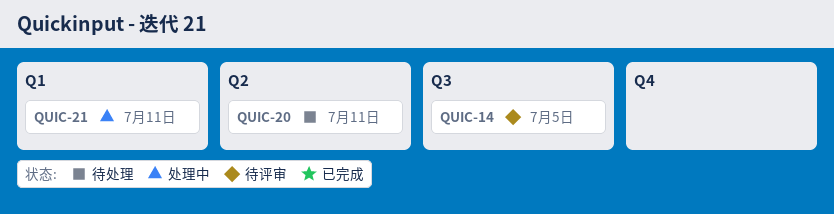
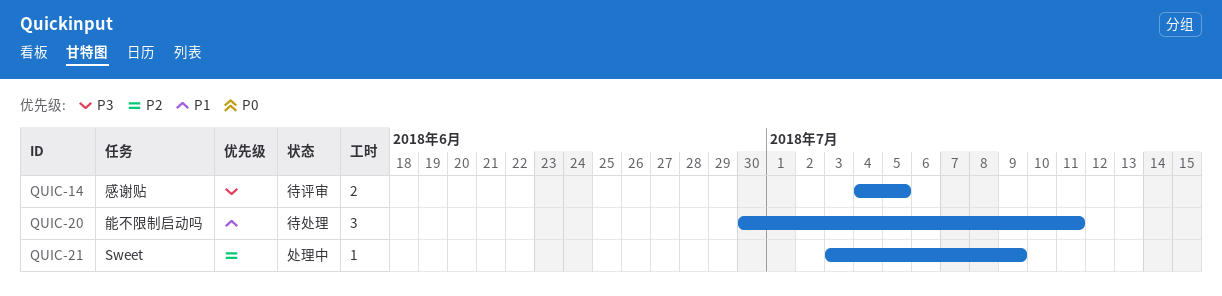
QUIC-21, due: Jul 11 -> Jul 9

